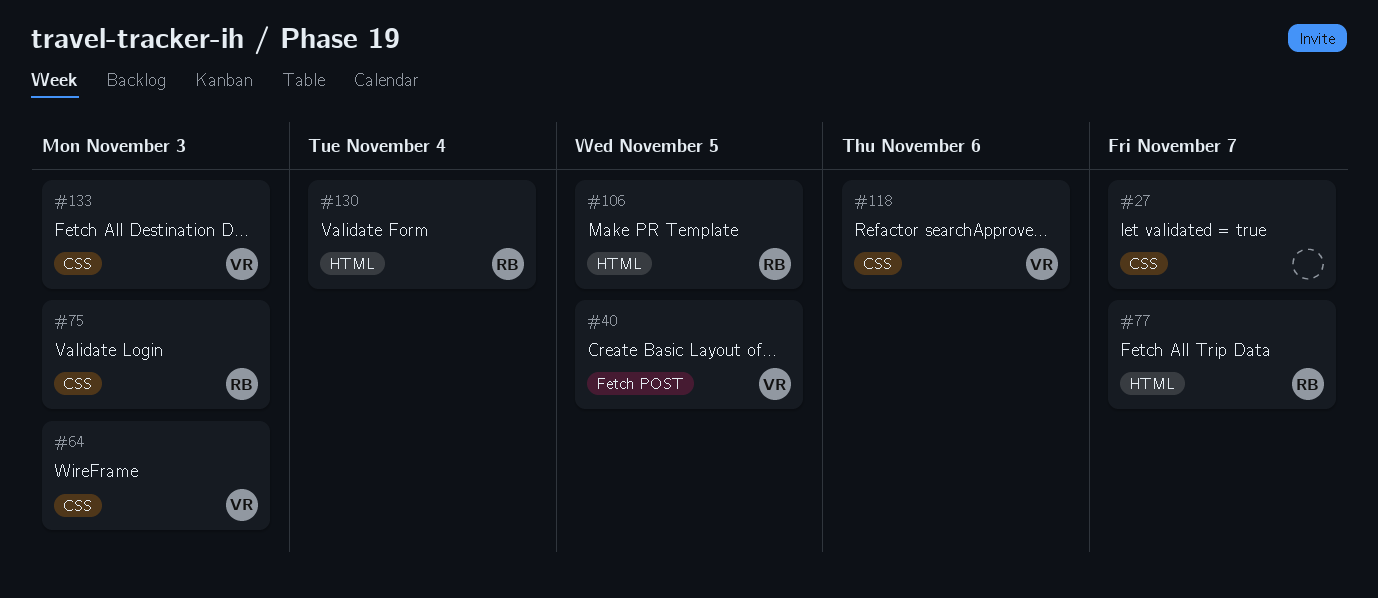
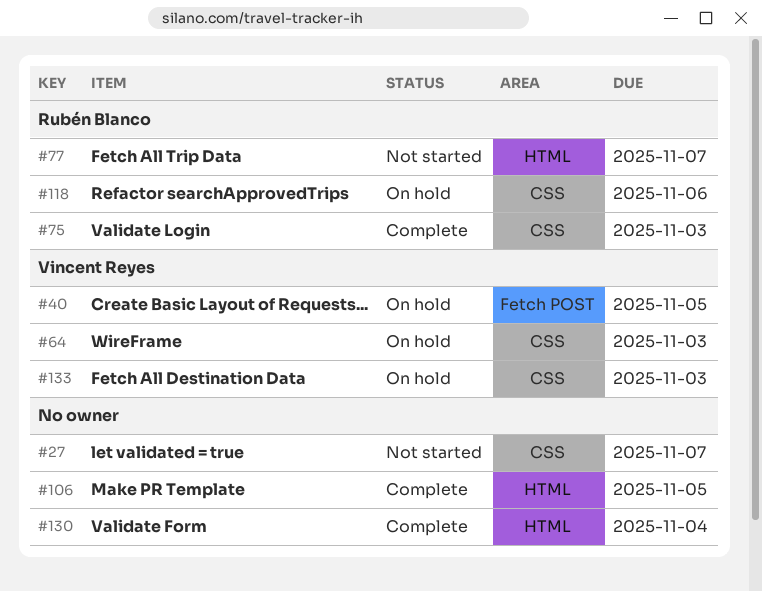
#106, owner: Rubén Blanco -> none
#118, owner: Vincent Reyes -> Rubén Blanco
#130, owner: Rubén Blanco -> none

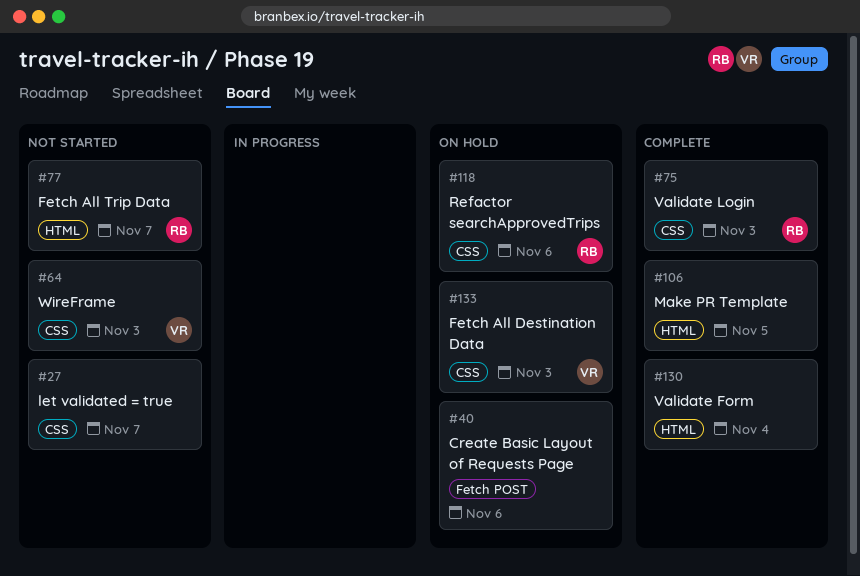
#40, owner: Vincent Reyes -> none
#40, due: Nov 5 -> Nov 6
#64, status: On hold -> Not started

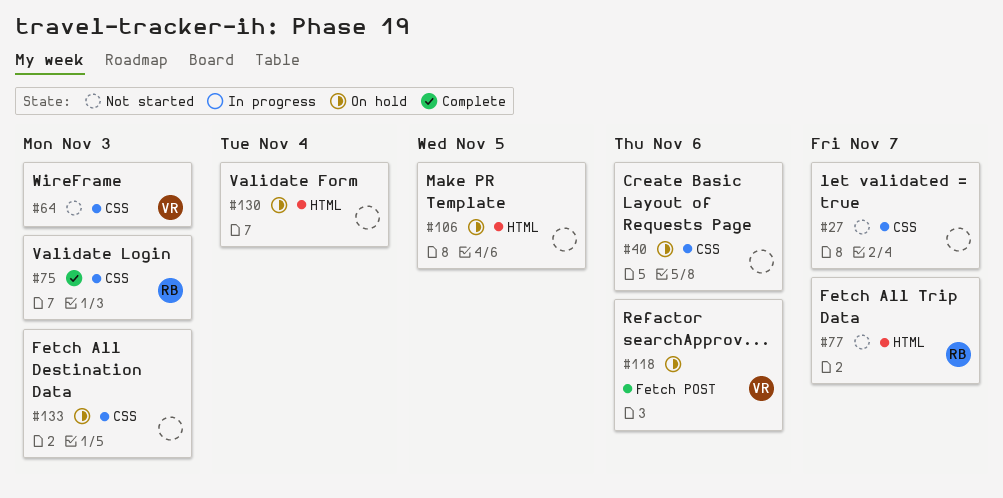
#40, label: Fetch POST -> CSS
#106, status: Complete -> On hold
#118, owner: RB -> VR
#118, label: CSS -> Fetch POST
#130, status: Complete -> On hold
#133, owner: VR -> none

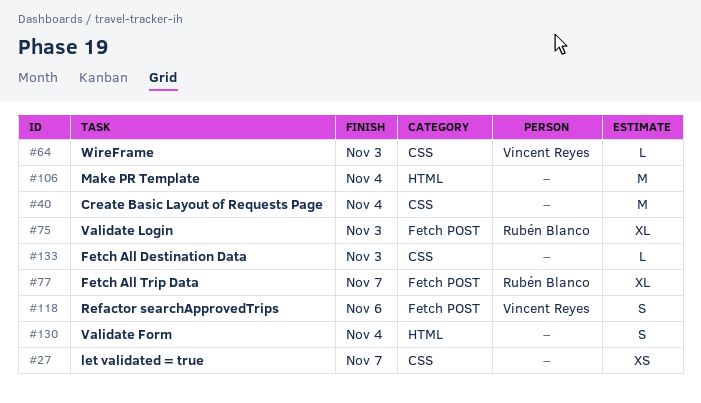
#40, due: Nov 6 -> Nov 4
#75, label: CSS -> Fetch POST
#77, label: HTML -> Fetch POST
#106, due: Nov 5 -> Nov 4

